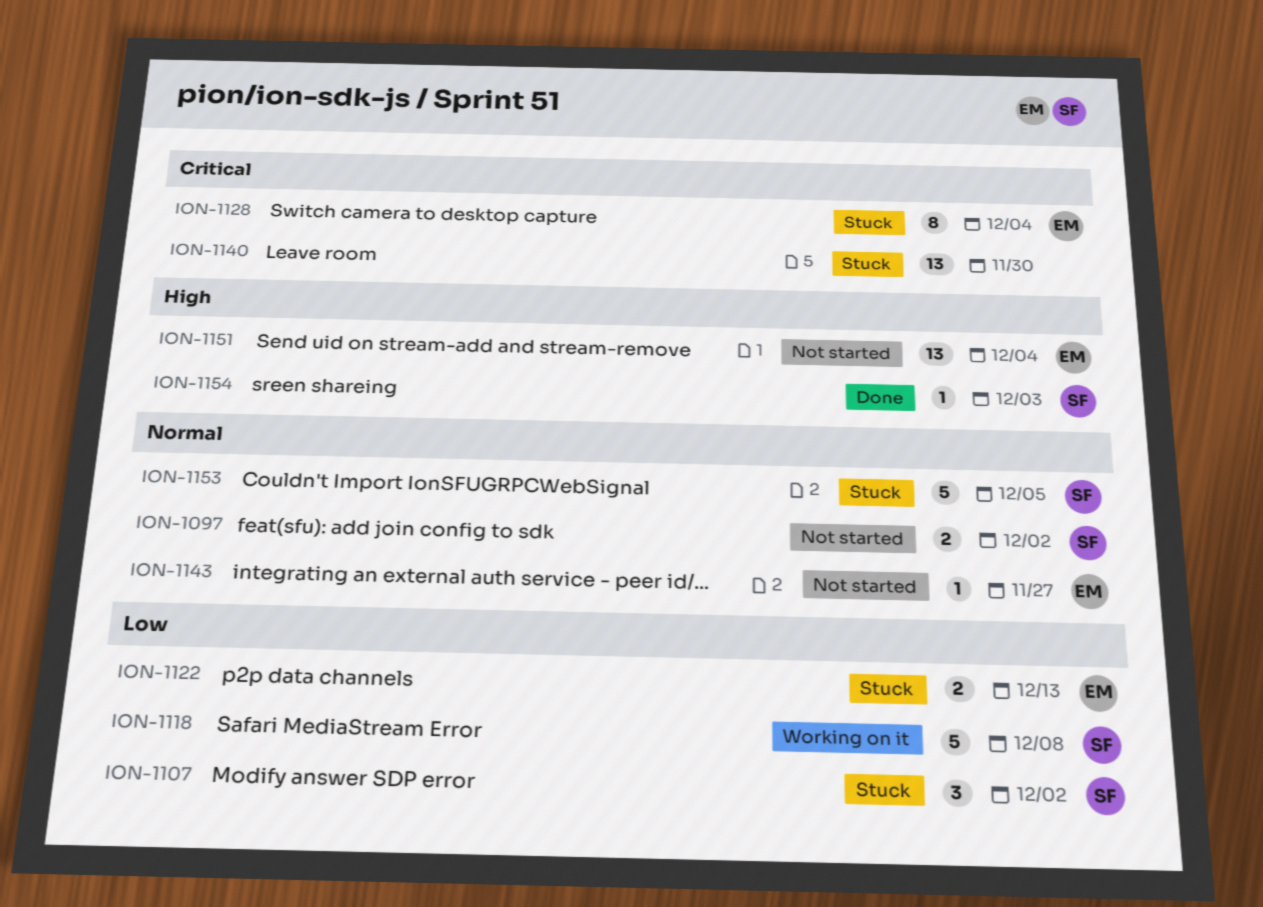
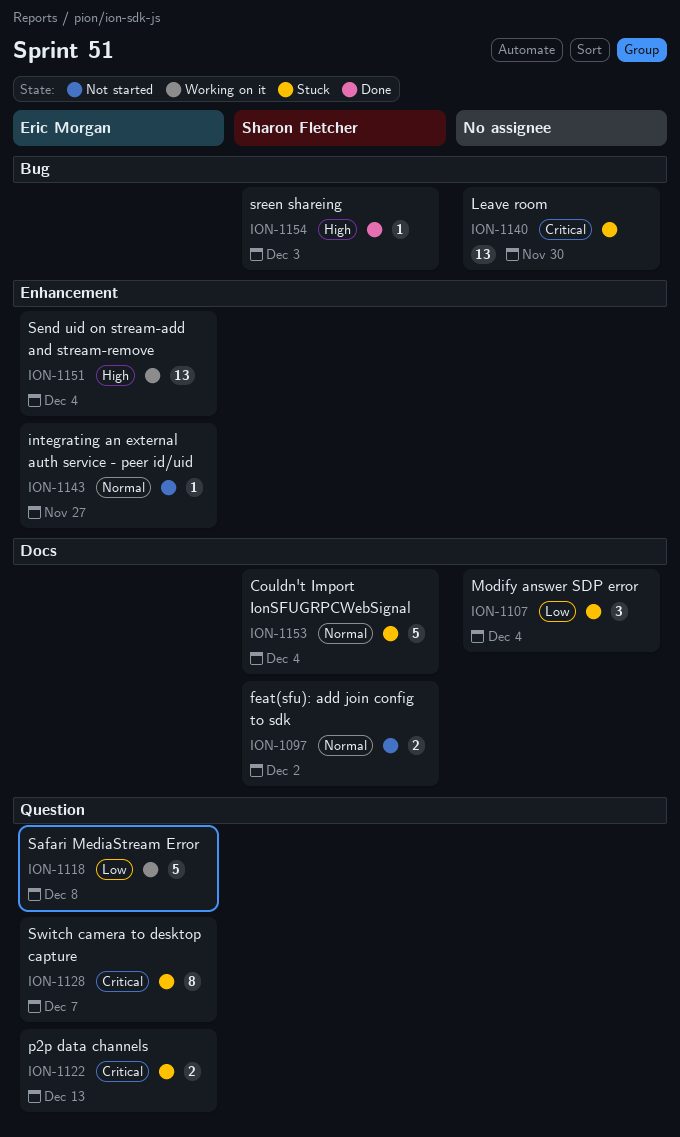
ION-1107, owner: Sharon Fletcher -> none
ION-1107, due: Dec 2 -> Dec 4
ION-1118, owner: Sharon Fletcher -> Eric Morgan
ION-1122, priority: Low -> Critical
ION-1128, due: Dec 4 -> Dec 7
ION-1151, status: Not started -> Working on it
ION-1153, due: Dec 5 -> Dec 4

